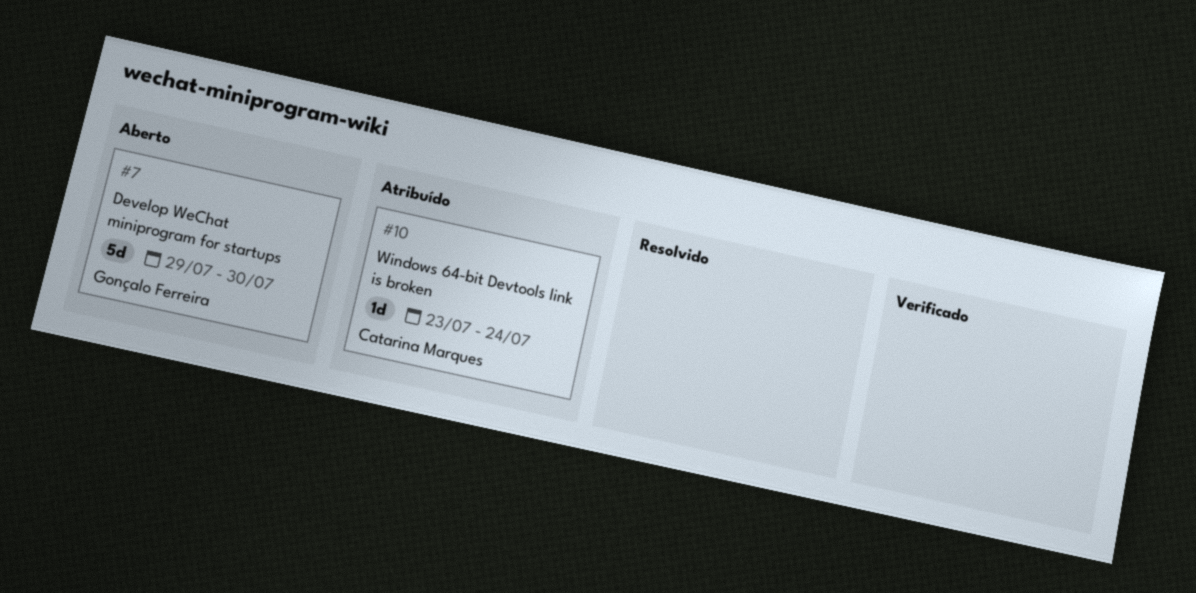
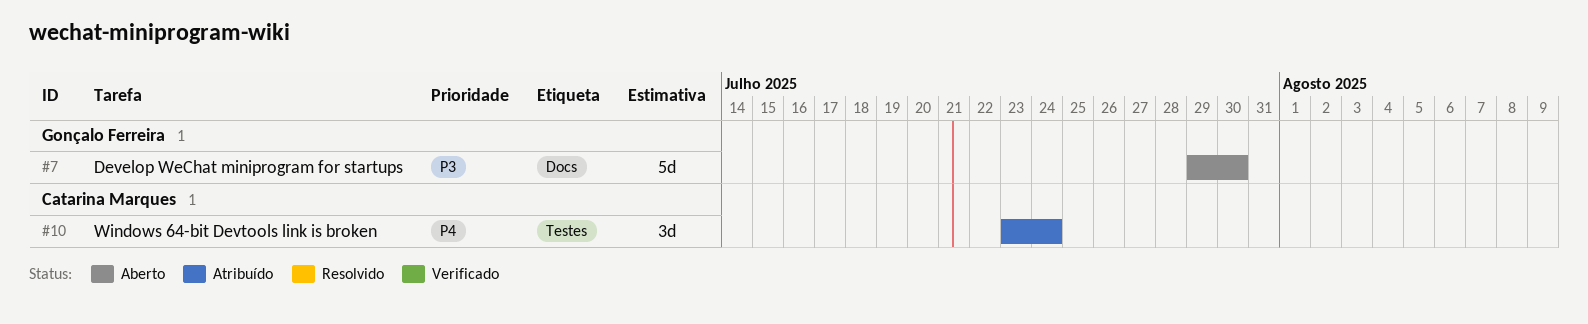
#10, estimate: 1d -> 3d

